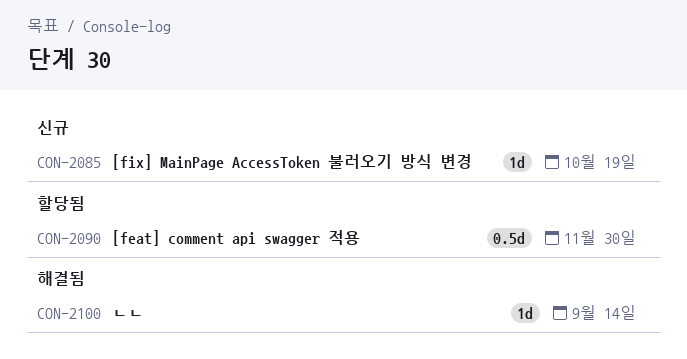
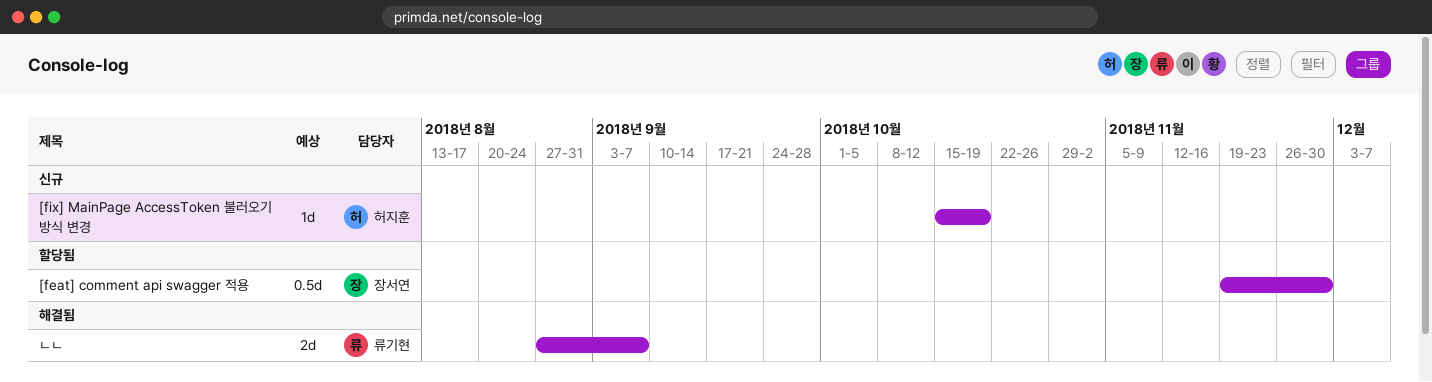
ㄴㄴ, estimate: 1d -> 2d
ㄴㄴ, due: Sep 14 -> Sep 7

